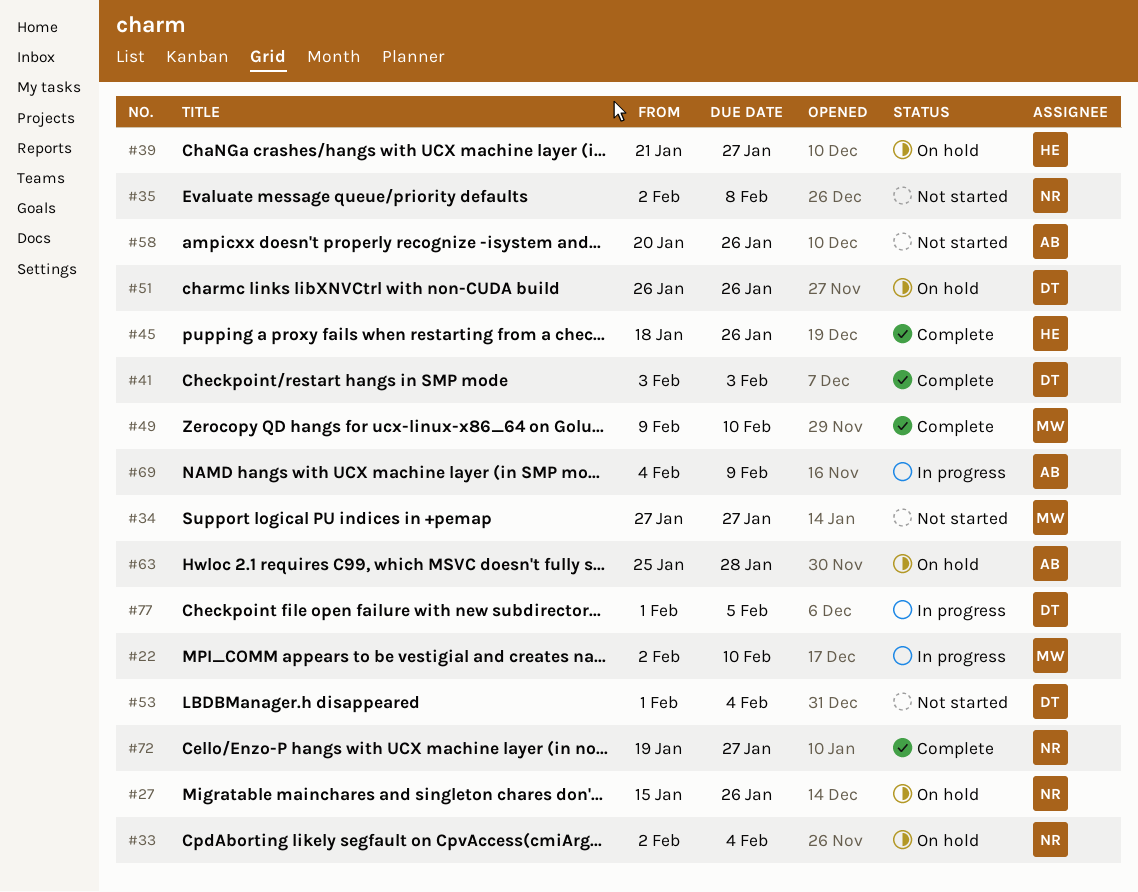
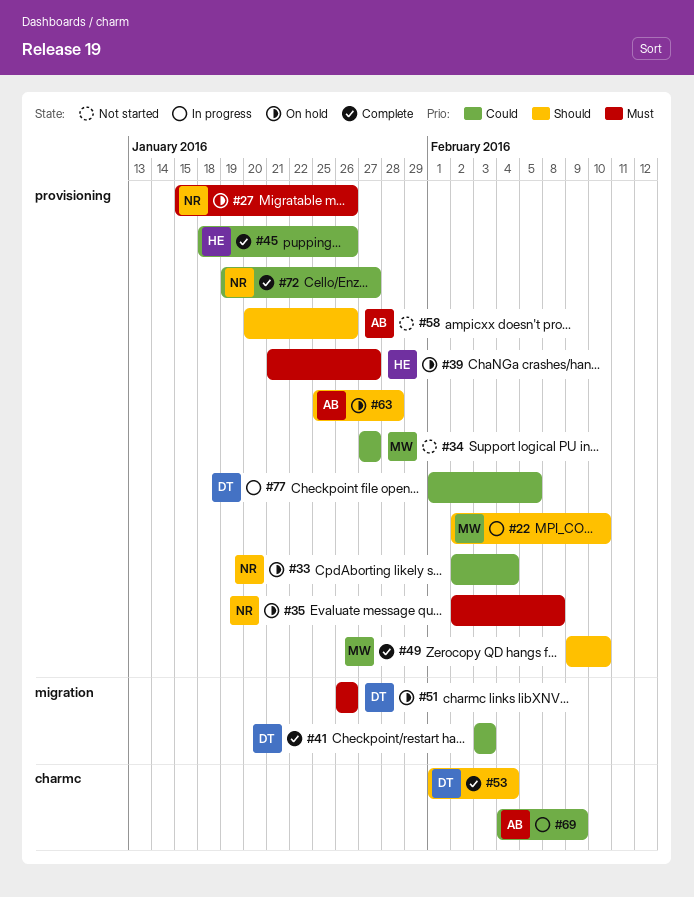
#35, status: Not started -> On hold
#53, status: Not started -> Complete

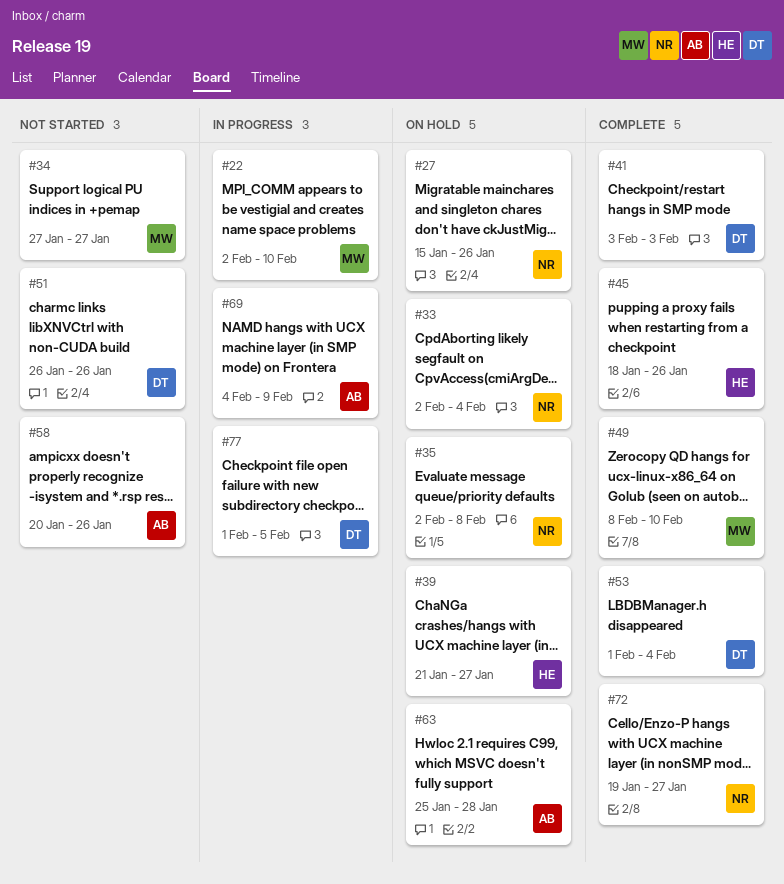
#49, start: Feb 9 -> Feb 8
#51, status: On hold -> Not started

